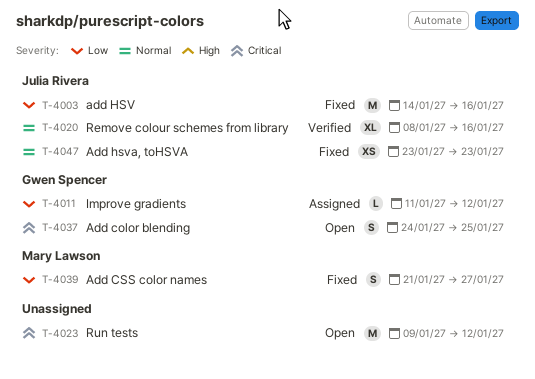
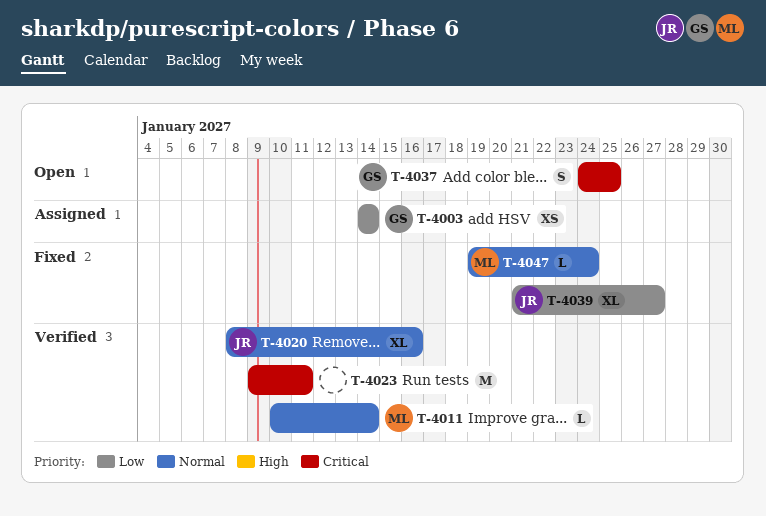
T-4003, status: Fixed -> Assigned
T-4003, owner: Julia Rivera -> Gwen Spencer
T-4003, estimate: M -> XS
T-4003, due: Jan 16 -> Jan 14
T-4011, status: Assigned -> Verified
T-4011, owner: Gwen Spencer -> Mary Lawson
T-4011, priority: Low -> Normal
T-4011, start: Jan 11 -> Jan 10
T-4011, due: Jan 12 -> Jan 14
T-4023, status: Open -> Verified
T-4023, due: Jan 12 -> Jan 11
T-4039, owner: Mary Lawson -> Julia Rivera
T-4039, estimate: S -> XL
T-4047, owner: Julia Rivera -> Mary Lawson
T-4047, estimate: XS -> L
T-4047, start: Jan 23 -> Jan 19
T-4047, due: Jan 23 -> Jan 24

